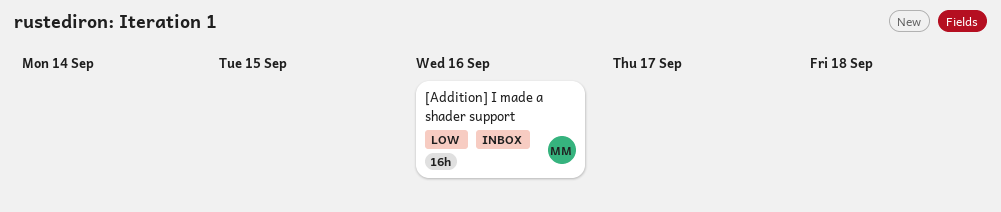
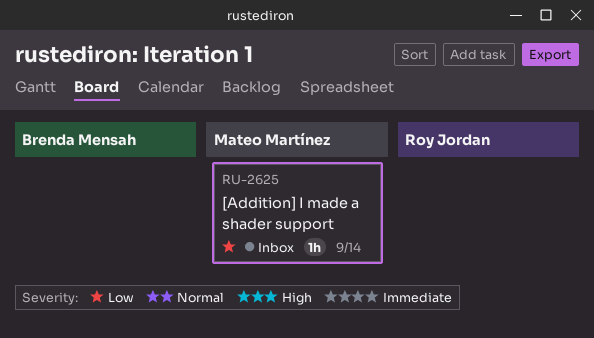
[Addition] I made a shader support, estimate: 16h -> 1h
[Addition] I made a shader support, due: Sep 16 -> Sep 14

